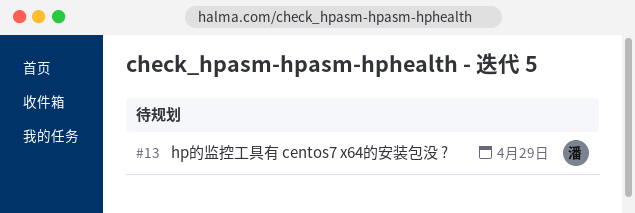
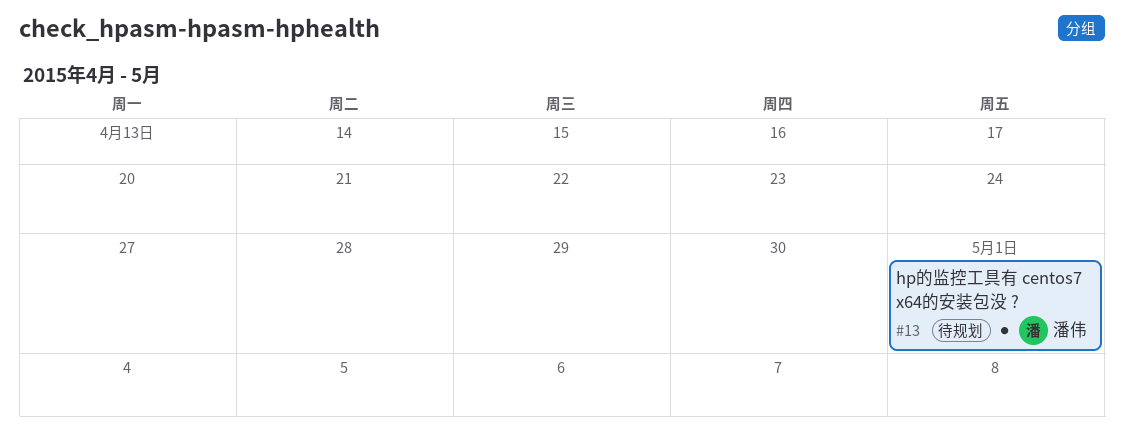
#13, due: Apr 29 -> May 1

